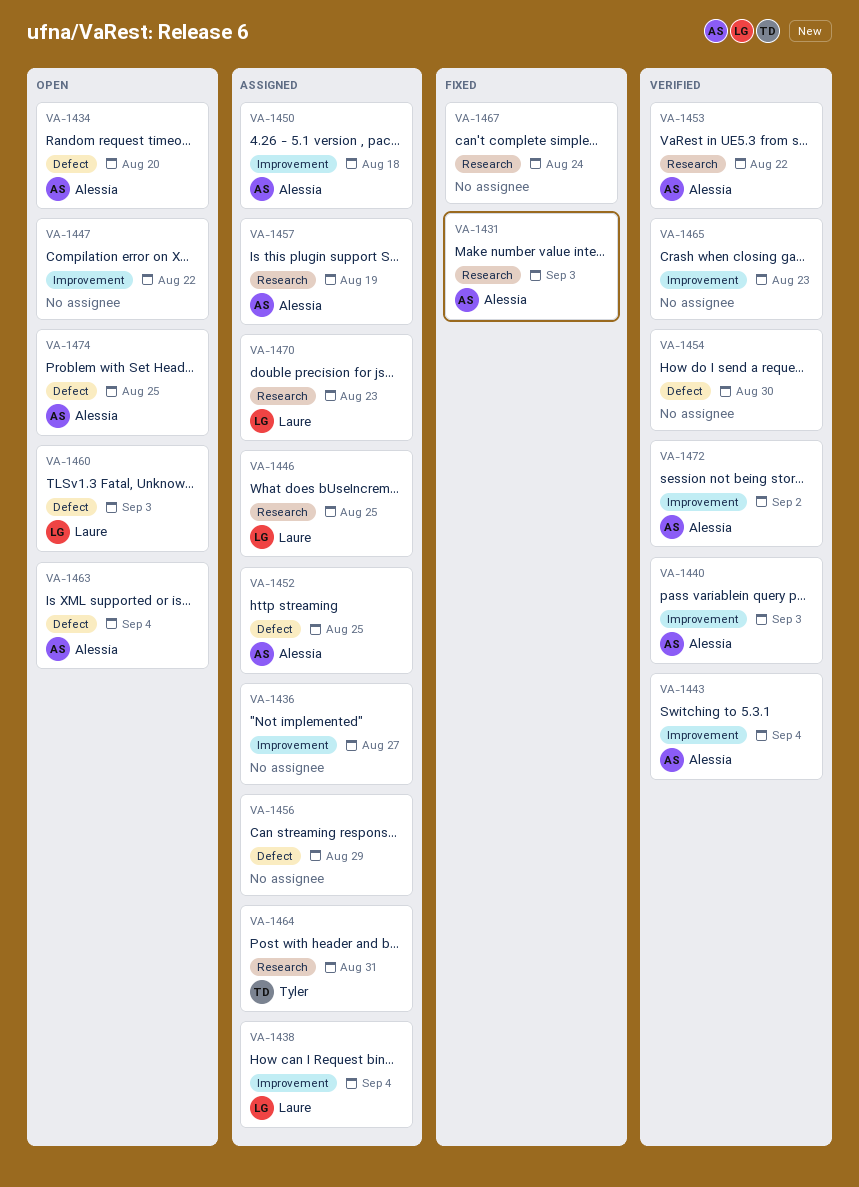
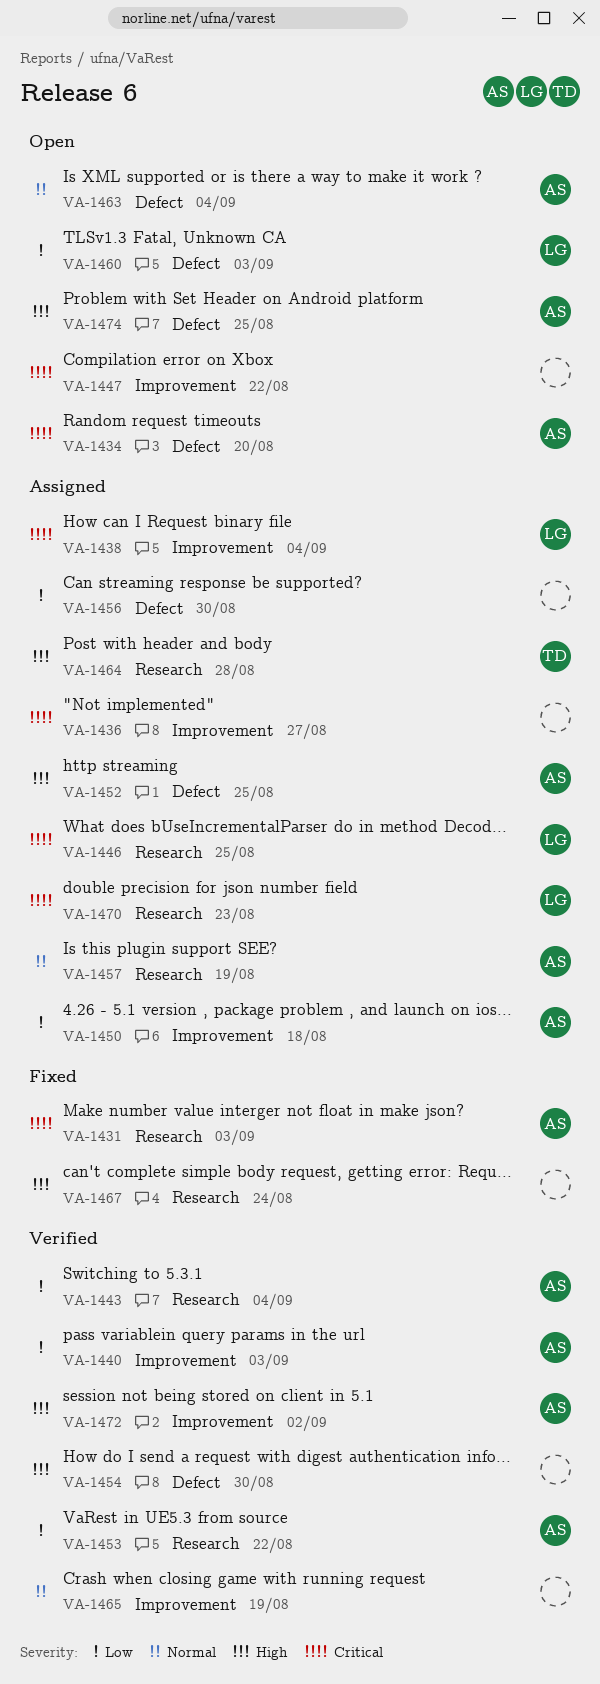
VA-1443, label: Improvement -> Research
VA-1456, due: Aug 29 -> Aug 30
VA-1464, due: Aug 31 -> Aug 28
VA-1465, due: Aug 23 -> Aug 19

